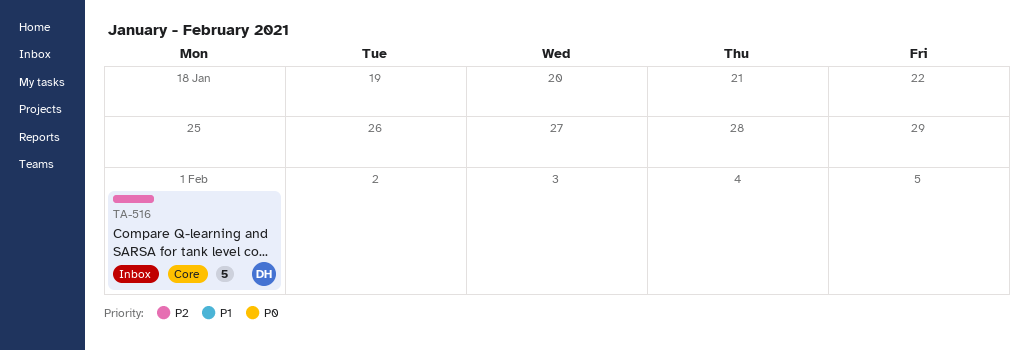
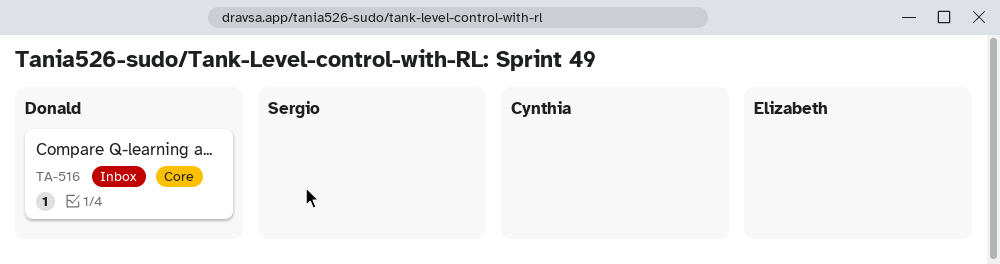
TA-516, estimate: 5 -> 1

